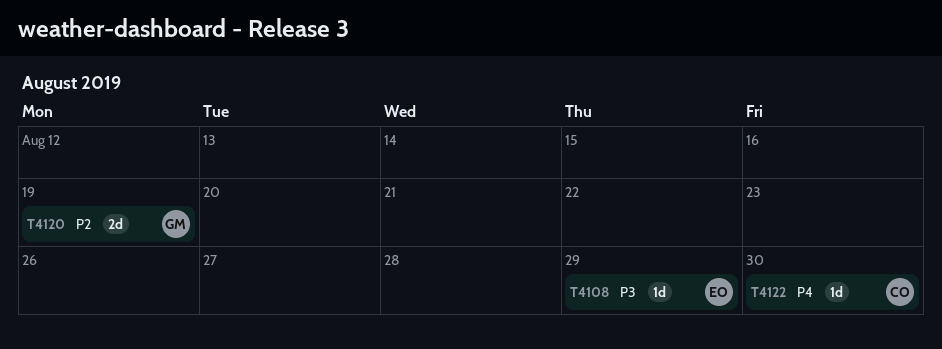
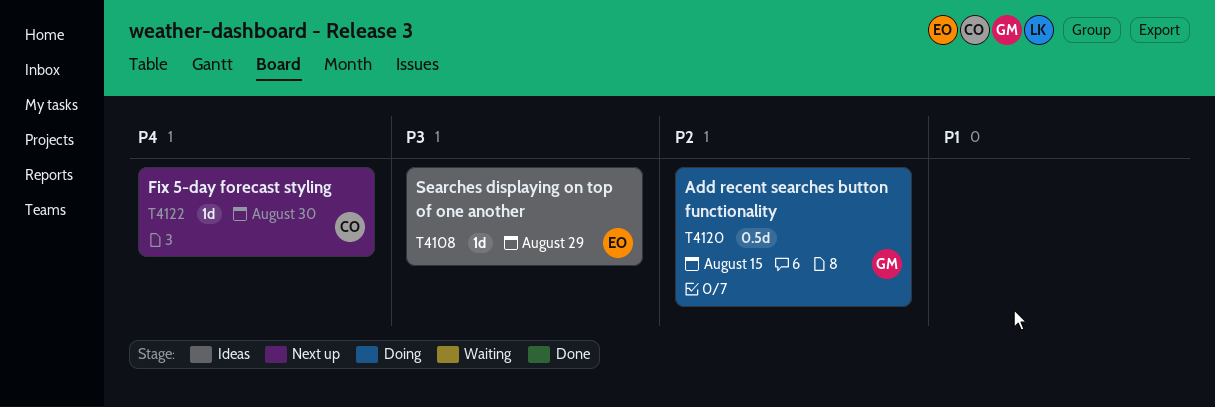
T4120, estimate: 2d -> 0.5d
T4120, due: Aug 19 -> Aug 15

